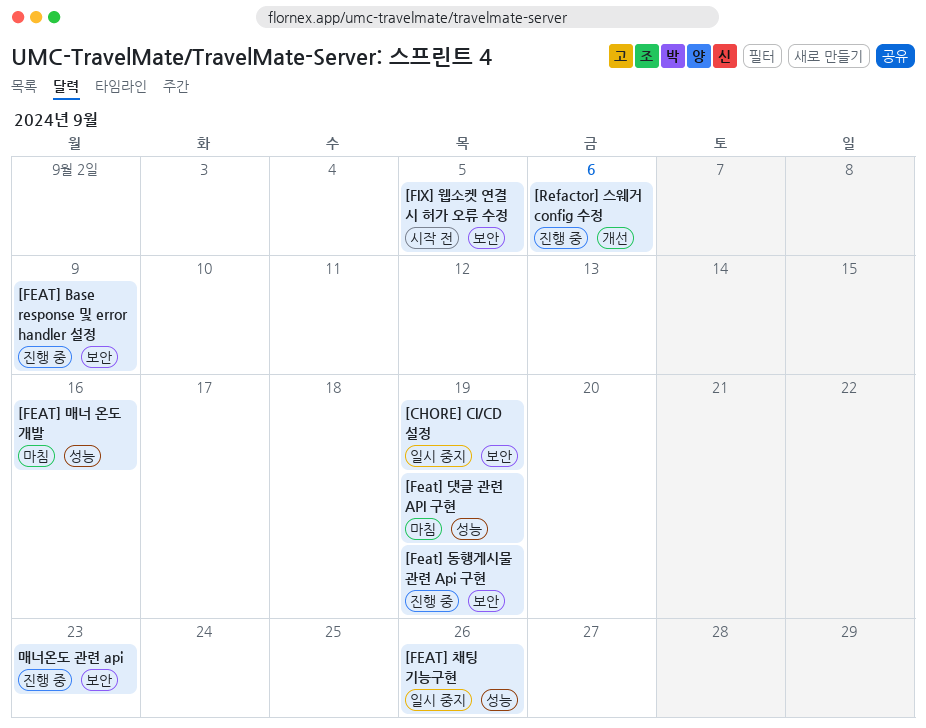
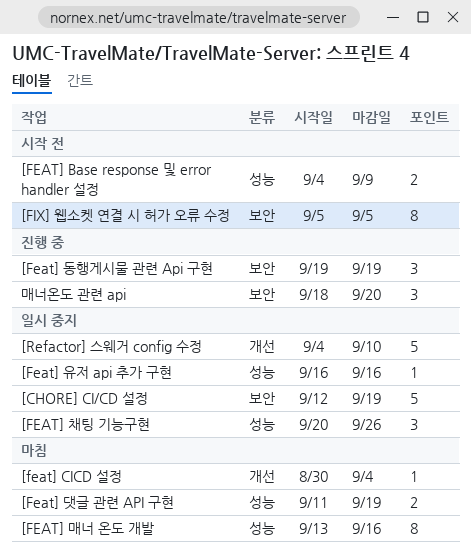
[FEAT] Base response 및 error handler 설정, status: 진행 중 -> 시작 전
[FEAT] Base response 및 error handler 설정, label: 보안 -> 성능
[feat] CICD 설정: none -> present
[Feat] 유저 api 추가 구현: none -> present
[Refactor] 스웨거 config 수정, status: 진행 중 -> 일시 중지
[Refactor] 스웨거 config 수정, due: Sep 6 -> Sep 10
매너온도 관련 api, due: Sep 23 -> Sep 20

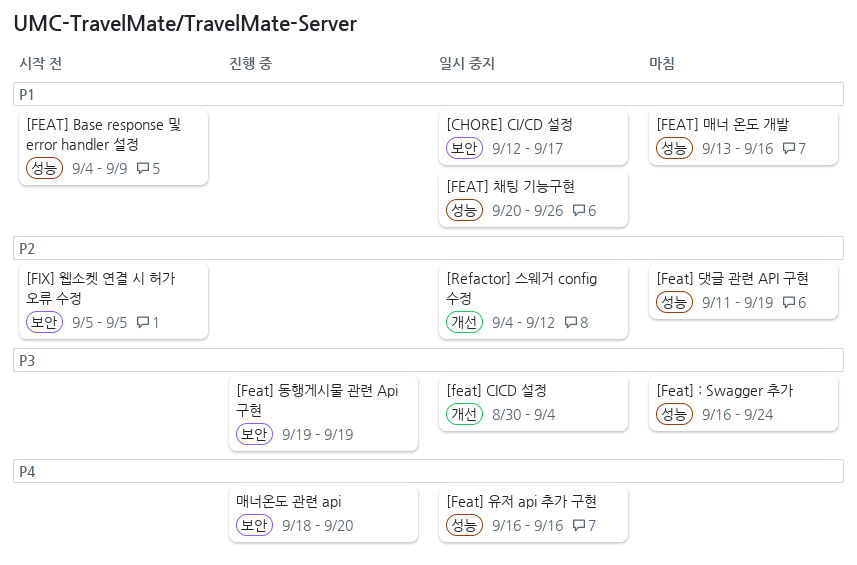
[CHORE] CI/CD 설정, due: Sep 19 -> Sep 17
[Feat] : Swagger 추가: none -> present
[feat] CICD 설정, status: 마침 -> 일시 중지
[Refactor] 스웨거 config 수정, due: Sep 10 -> Sep 12

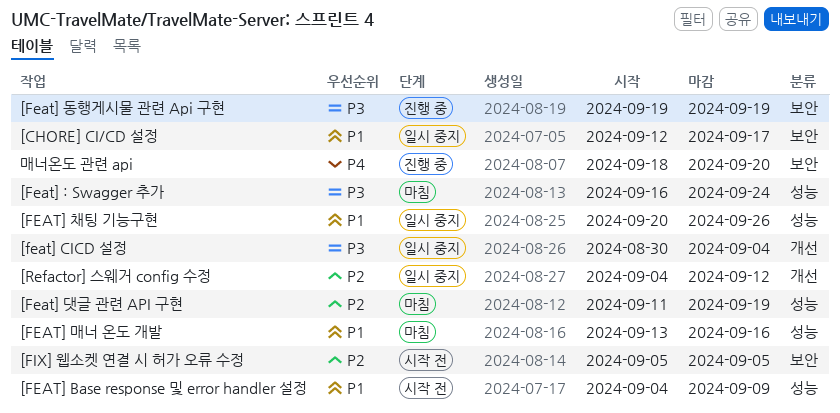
[Feat] 유저 api 추가 구현: present -> none

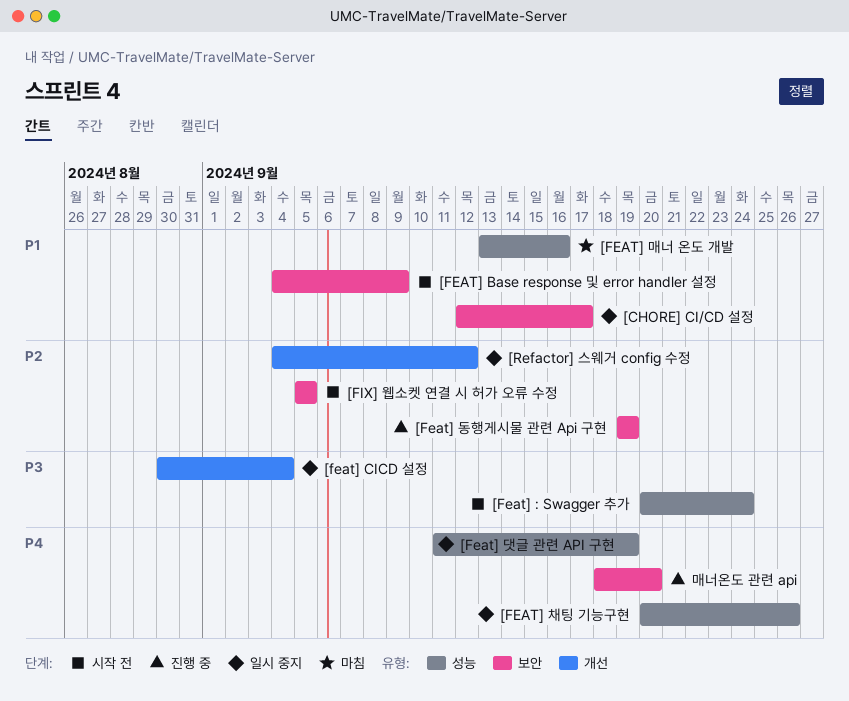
[Feat] : Swagger 추가, status: 마침 -> 시작 전
[Feat] : Swagger 추가, start: Sep 16 -> Sep 20
[FEAT] Base response 및 error handler 설정, label: 성능 -> 보안
[Feat] 댓글 관련 API 구현, status: 마침 -> 일시 중지
[Feat] 댓글 관련 API 구현, priority: P2 -> P4
[Feat] 동행게시물 관련 Api 구현, priority: P3 -> P2
[FEAT] 채팅 기능구현, priority: P1 -> P4

